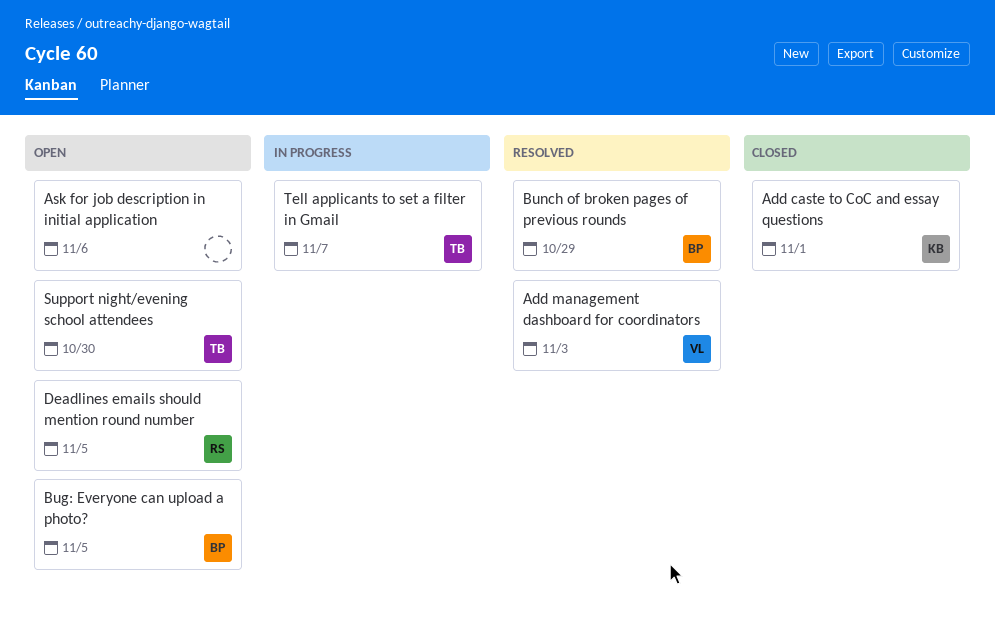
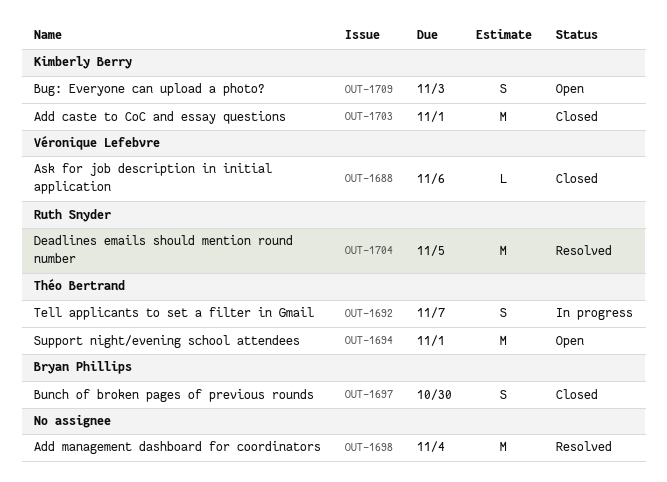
Add management dashboard for coordinators, owner: Véronique Lefebvre -> none
Add management dashboard for coordinators, due: Nov 3 -> Nov 4
Ask for job description in initial application, status: Open -> Closed
Ask for job description in initial application, owner: none -> Véronique Lefebvre
Bug: Everyone can upload a photo?, owner: Bryan Phillips -> Kimberly Berry
Bug: Everyone can upload a photo?, due: Nov 5 -> Nov 3
Bunch of broken pages of previous rounds, status: Resolved -> Closed
Bunch of broken pages of previous rounds, due: Oct 29 -> Oct 30
Deadlines emails should mention round number, status: Open -> Resolved
Support night/evening school attendees, due: Oct 30 -> Nov 1

